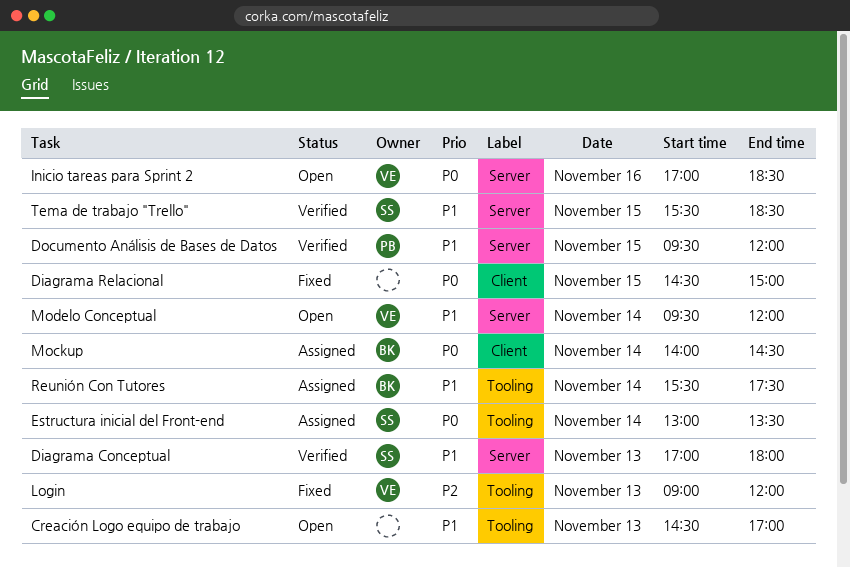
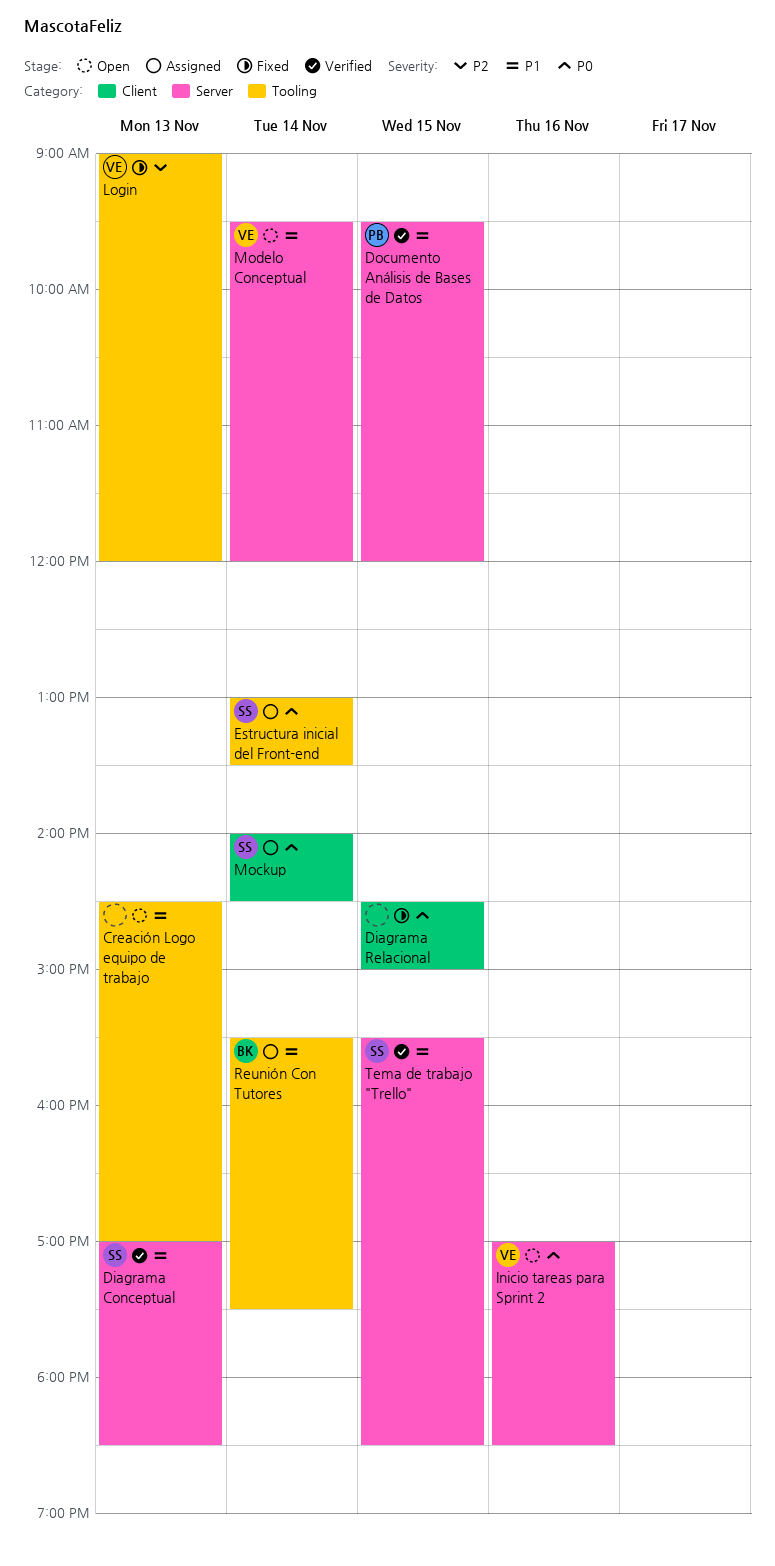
Diagrama Conceptual, ends: 18:00 -> 18:30
Mockup, owner: BK -> SS

